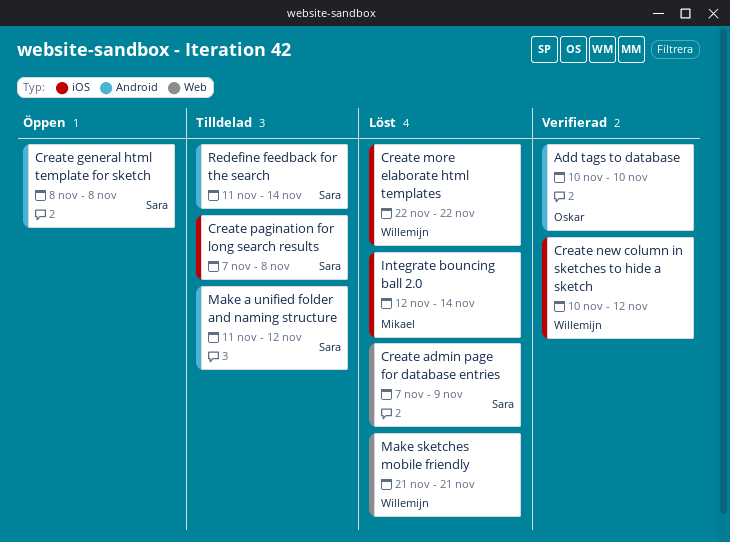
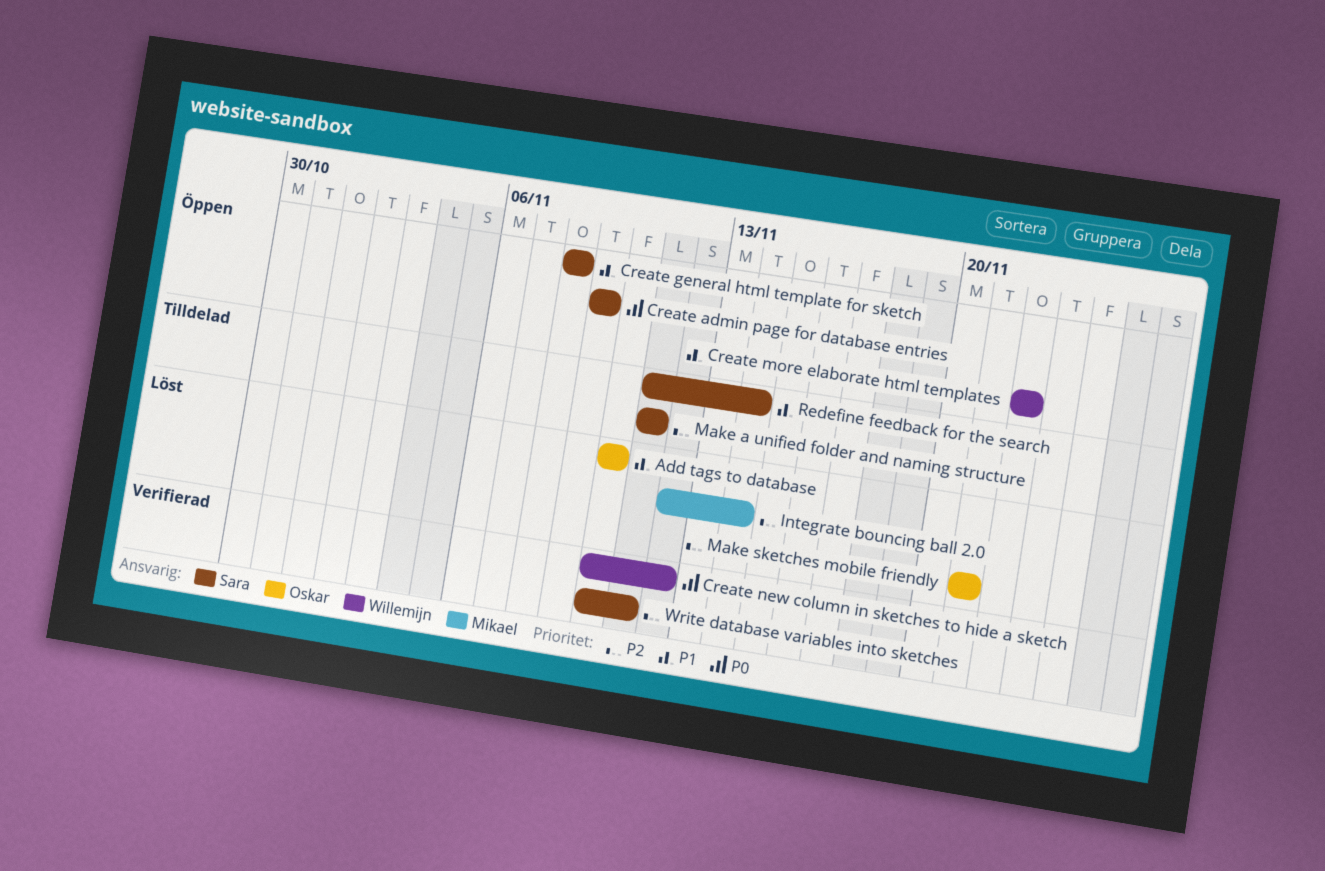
Add tags to database, status: Verifierad -> Löst
Create admin page for database entries, status: Löst -> Öppen
Create admin page for database entries, start: Nov 7 -> Nov 9
Create more elaborate html templates, status: Löst -> Öppen
Create pagination for long search results: present -> none
Make a unified folder and naming structure, due: Nov 12 -> Nov 11
Make sketches mobile friendly, owner: Willemijn -> Oskar
Write database variables into sketches: none -> present

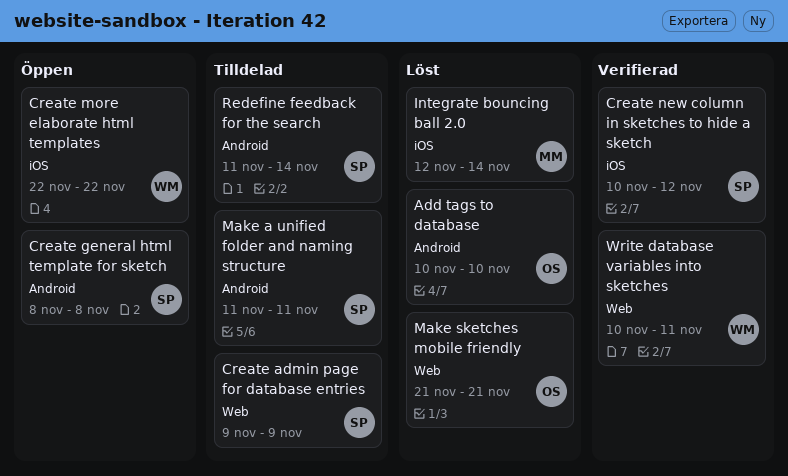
Create admin page for database entries, status: Öppen -> Tilldelad
Create new column in sketches to hide a sketch, owner: Willemijn -> Sara
Write database variables into sketches, owner: Sara -> Willemijn

